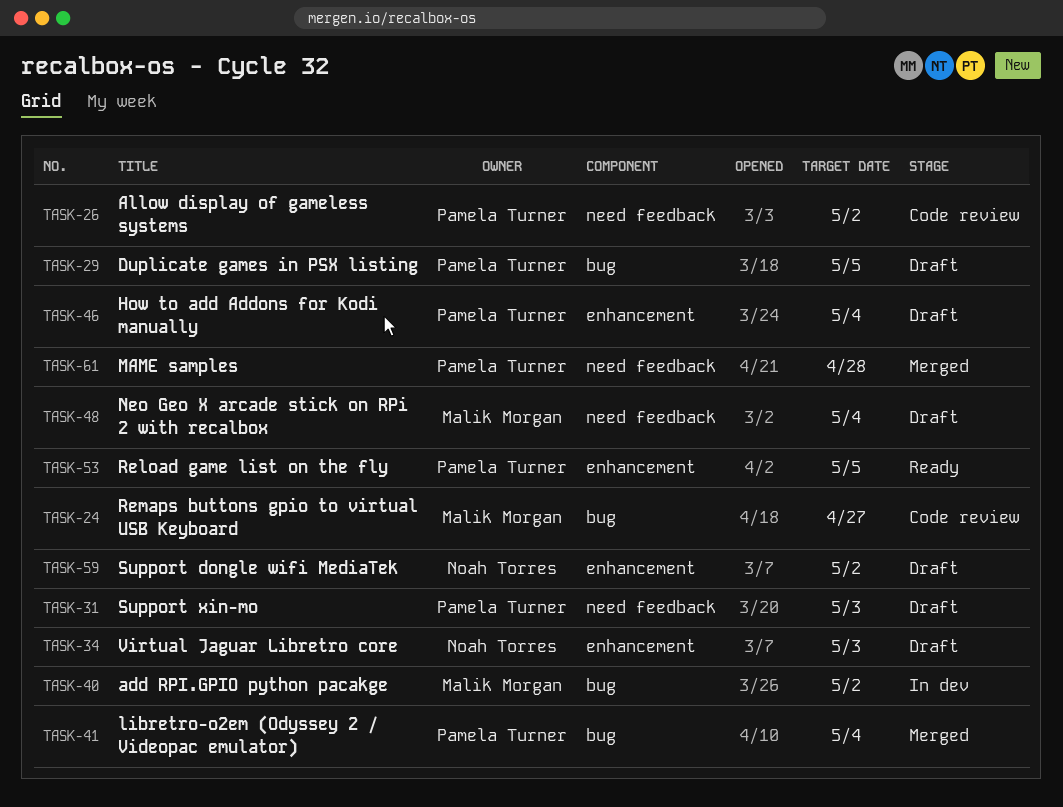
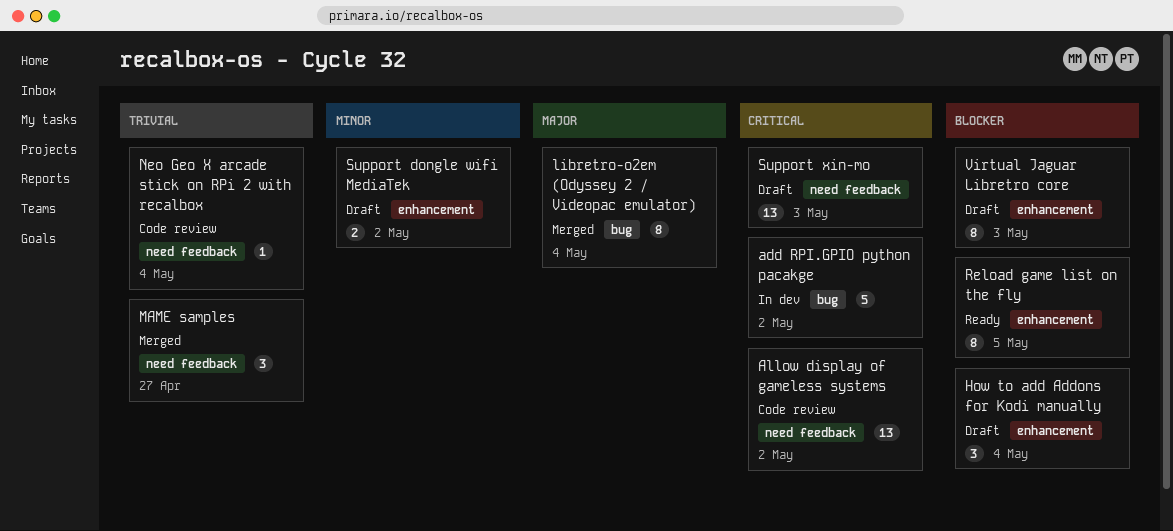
Duplicate games in PSX listing: present -> none
MAME samples, due: Apr 28 -> Apr 27
Neo Geo X arcade stick on RPi 2 with recalbox, status: Draft -> Code review
Remaps buttons gpio to virtual USB Keyboard: present -> none

